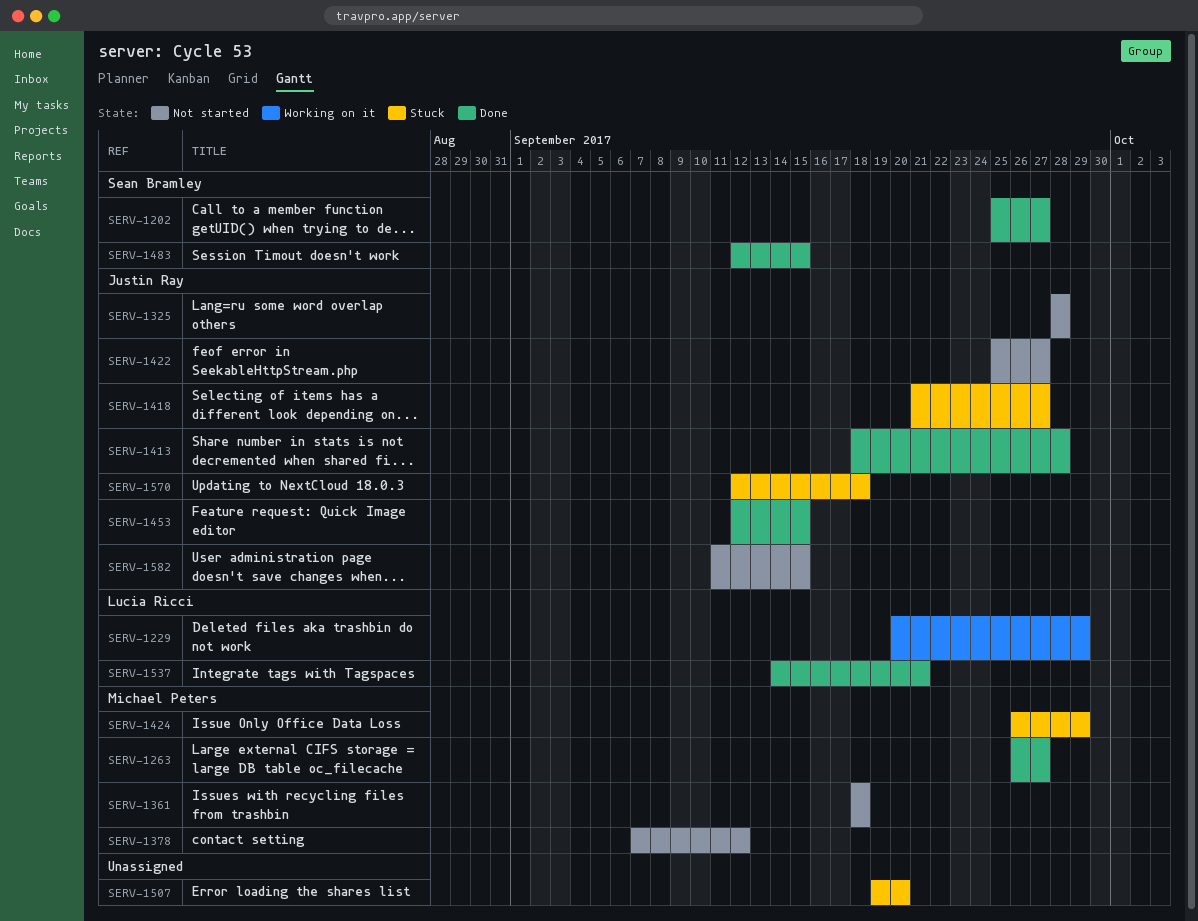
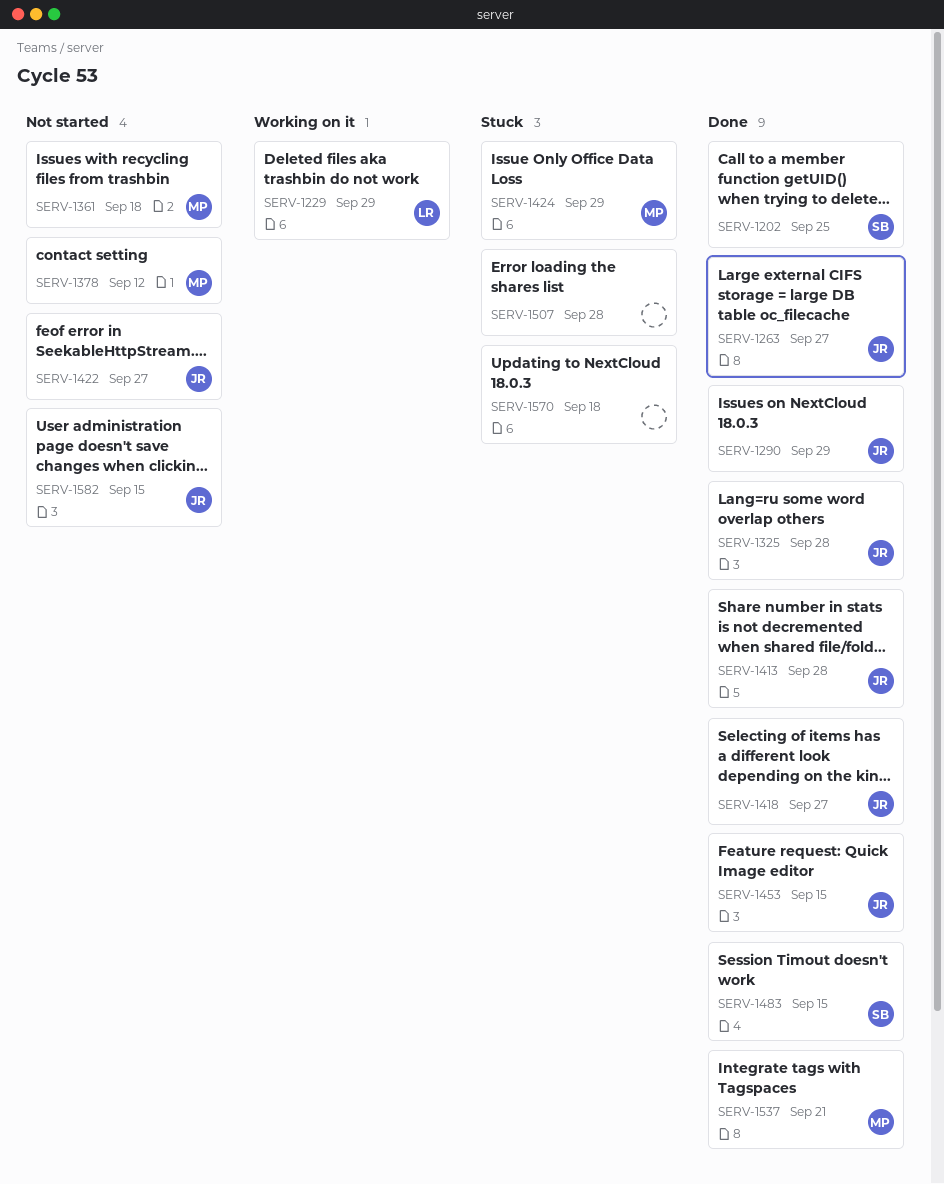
SERV-1202, due: Sep 27 -> Sep 25
SERV-1263, owner: Michael Peters -> Justin Ray
SERV-1290: none -> present
SERV-1325, status: Not started -> Done
SERV-1418, status: Stuck -> Done
SERV-1507, due: Sep 20 -> Sep 28
SERV-1537, owner: Lucia Ricci -> Michael Peters
SERV-1570, owner: Justin Ray -> none

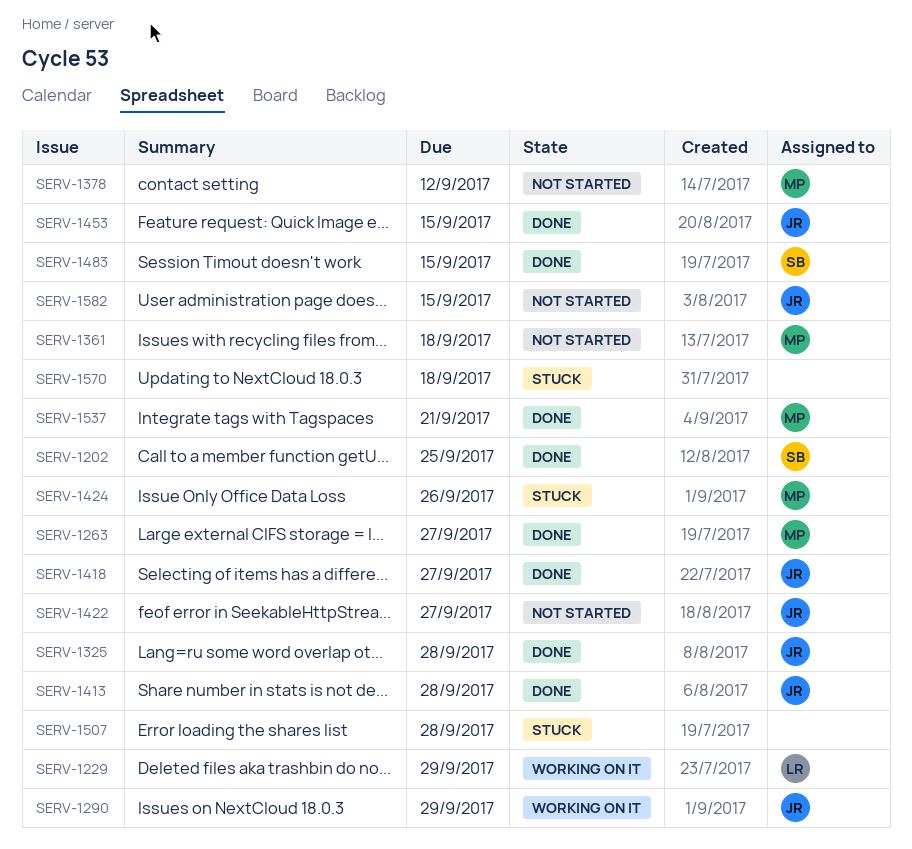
SERV-1263, owner: JR -> MP
SERV-1290, status: Done -> Working on it
SERV-1424, due: Sep 29 -> Sep 26

